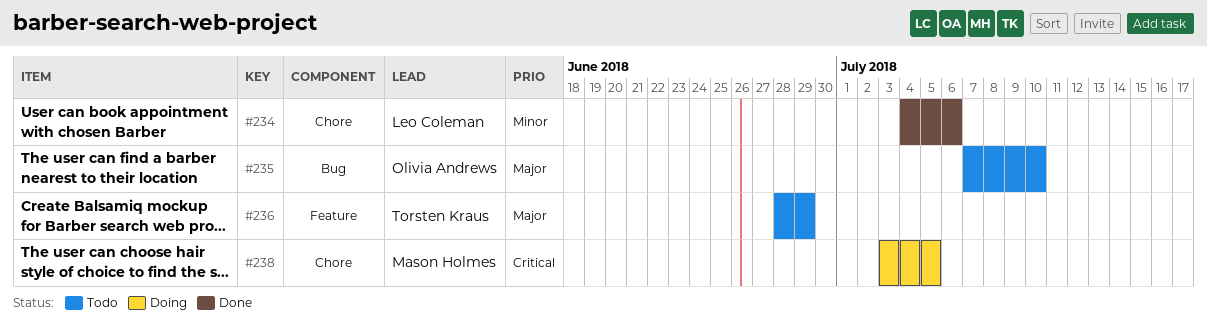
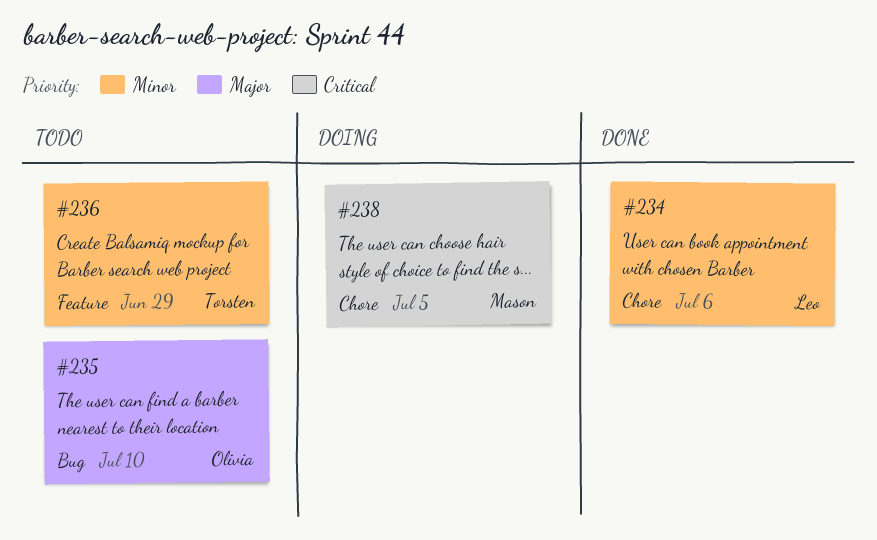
#236, priority: Major -> Minor

